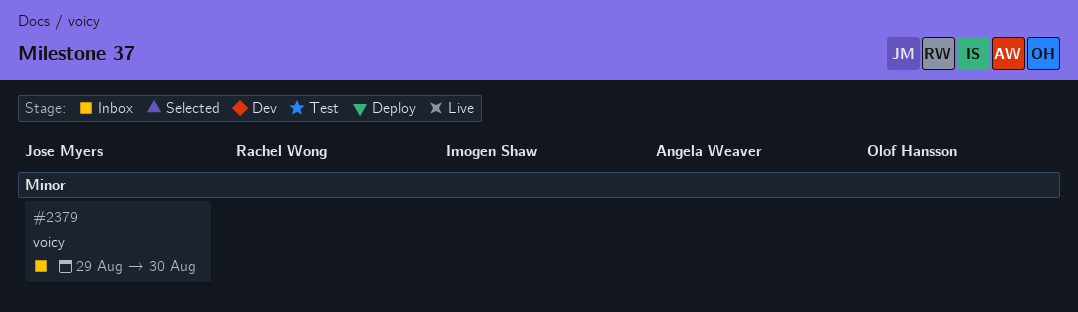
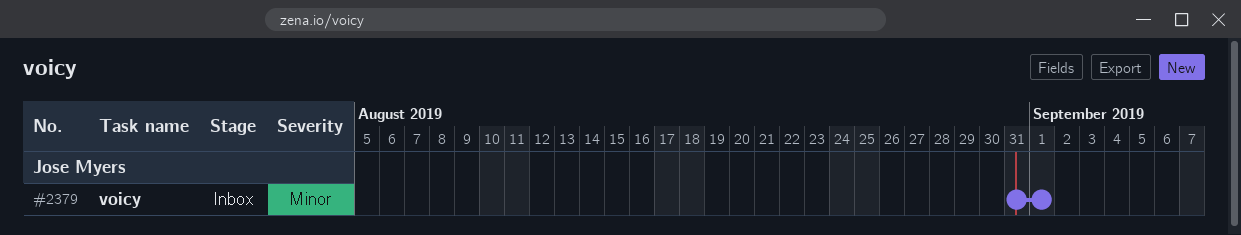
#2379, start: Aug 29 -> Aug 31
#2379, due: Aug 30 -> Sep 1

